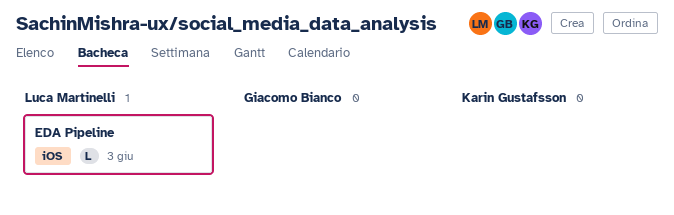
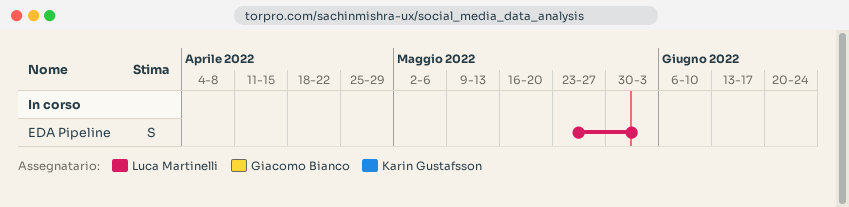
EDA Pipeline, estimate: L -> S

